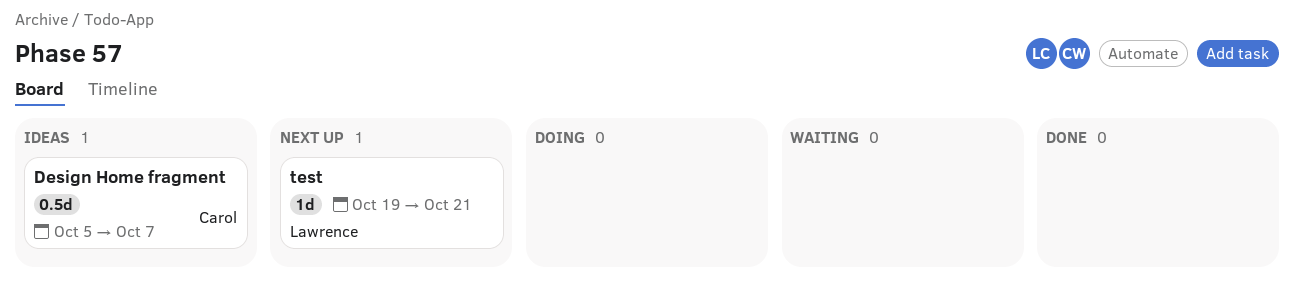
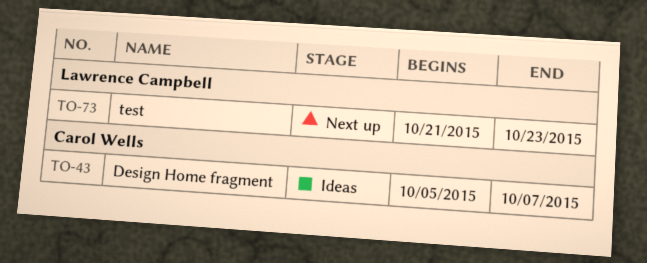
test, start: Oct 19 -> Oct 21
test, due: Oct 21 -> Oct 23

